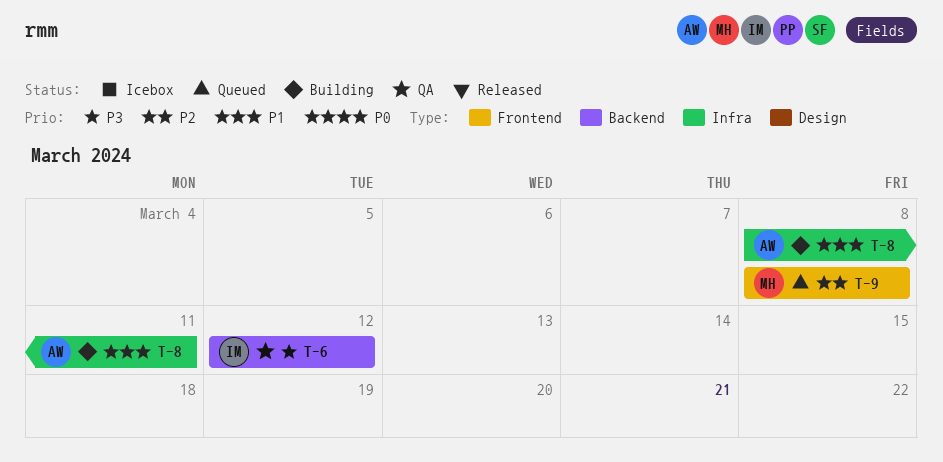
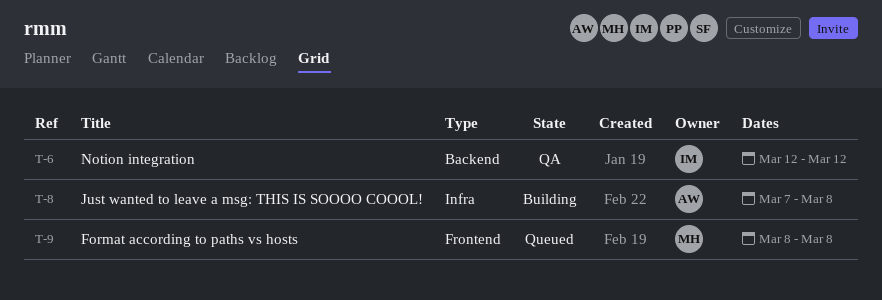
T-8, start: Mar 8 -> Mar 7
T-8, due: Mar 11 -> Mar 8

